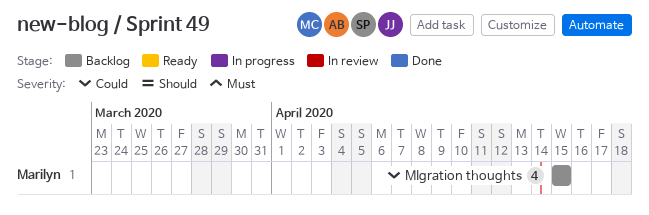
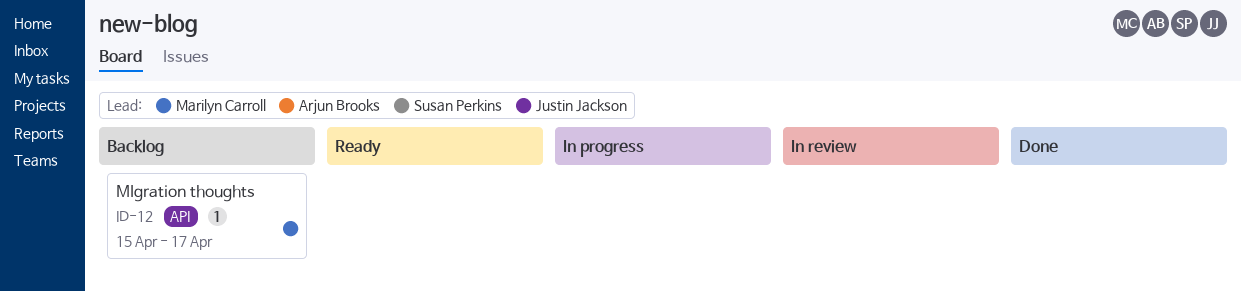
MIgration thoughts, estimate: 4 -> 1
MIgration thoughts, due: Apr 15 -> Apr 17

